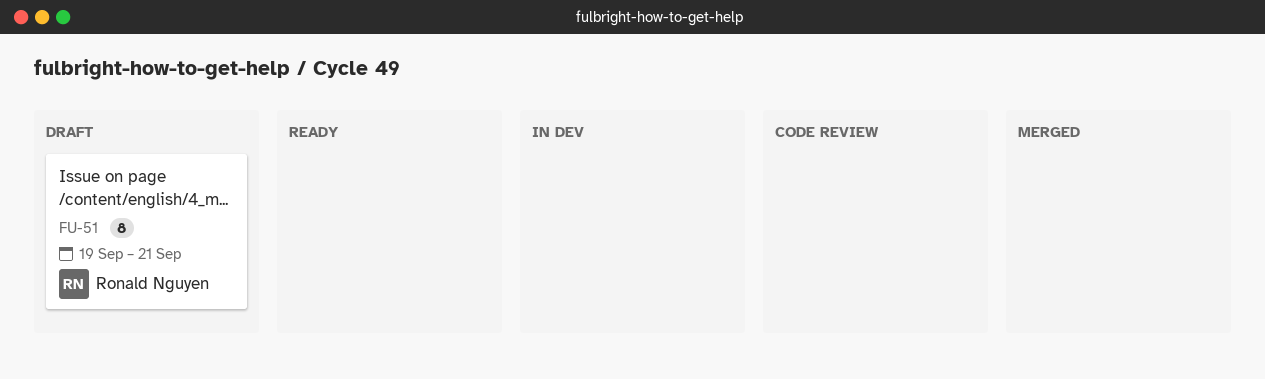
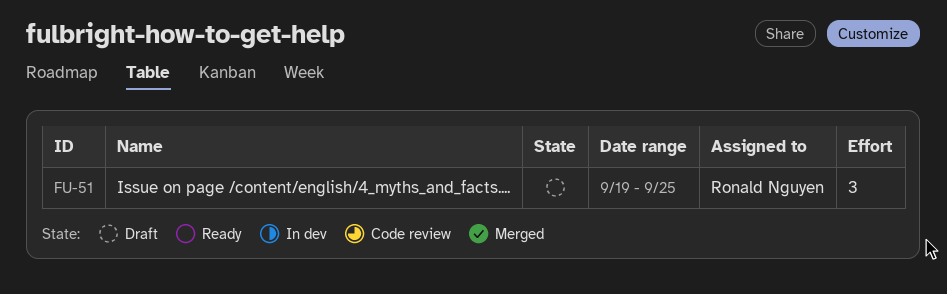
FU-51, estimate: 8 -> 3
FU-51, due: Sep 21 -> Sep 25

